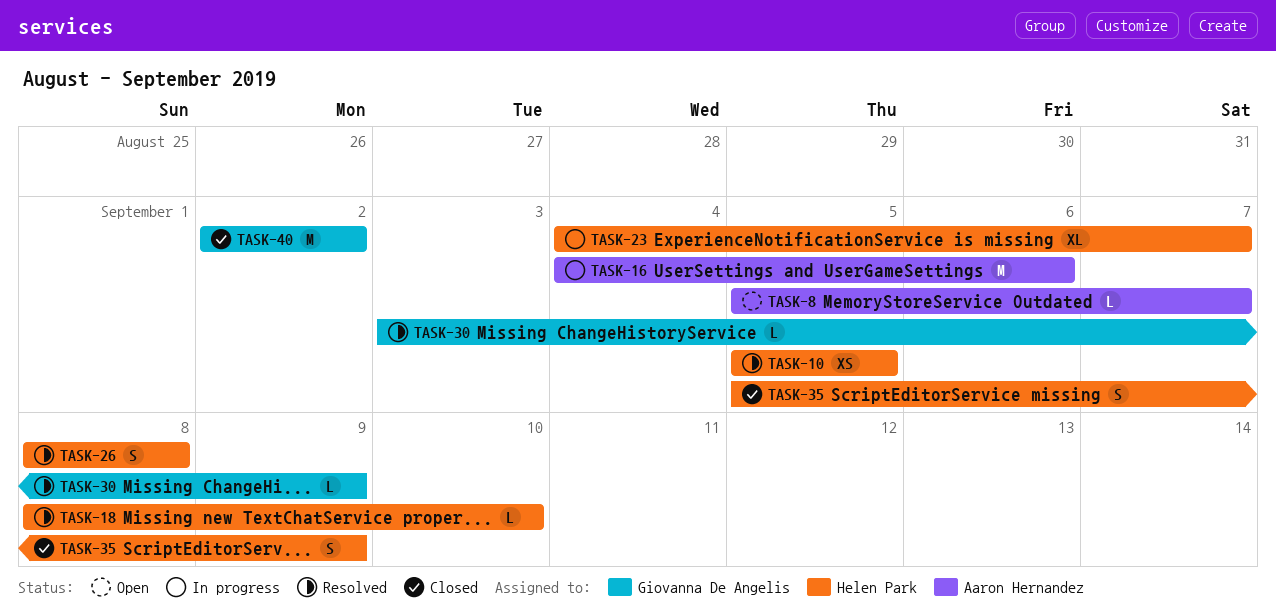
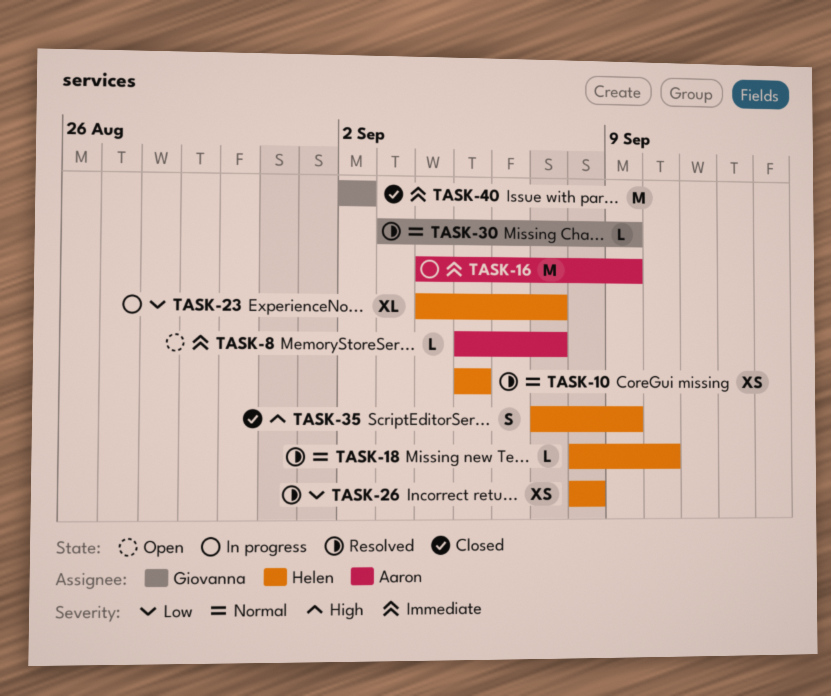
TASK-16, due: Sep 6 -> Sep 9
TASK-26, estimate: S -> XS
TASK-35, start: Sep 5 -> Sep 7

